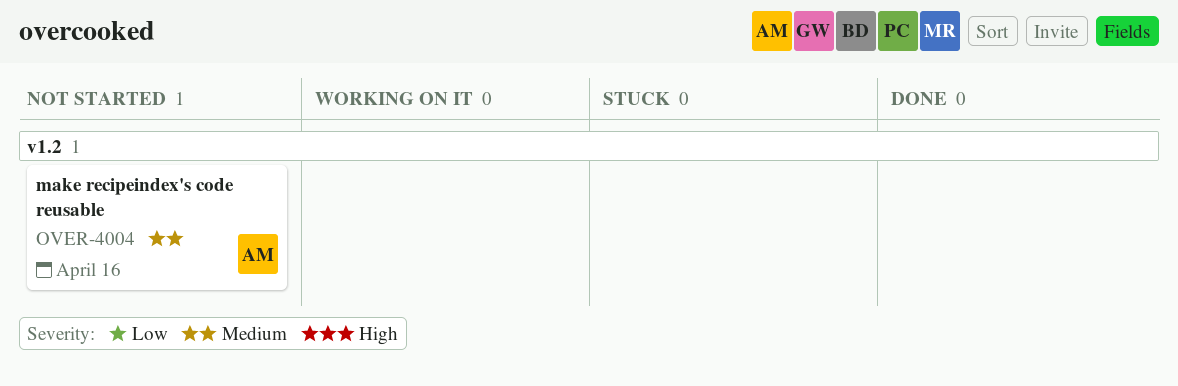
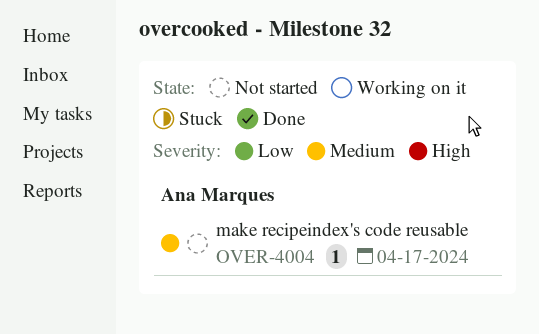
OVER-4004, due: Apr 16 -> Apr 17

